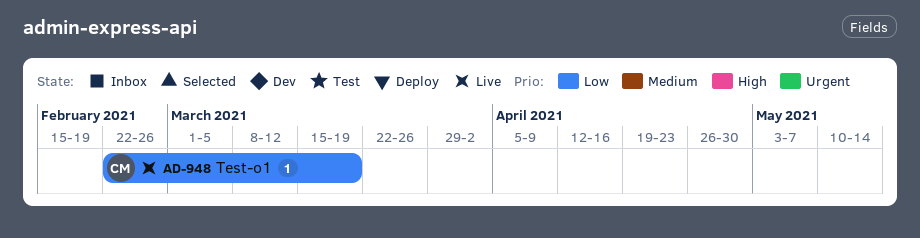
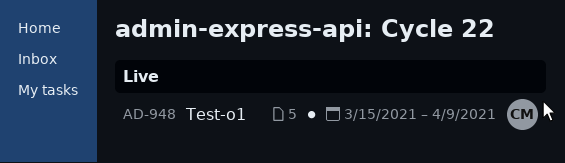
AD-948, start: Feb 22 -> Mar 15
AD-948, due: Mar 19 -> Apr 9

